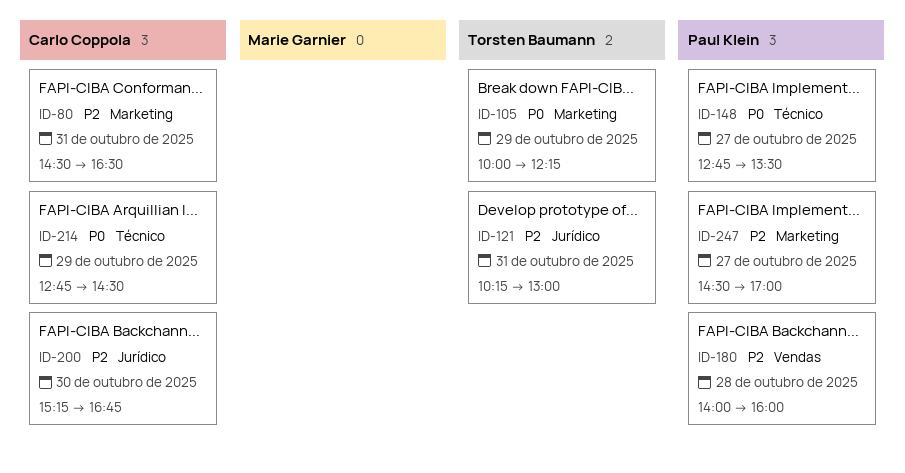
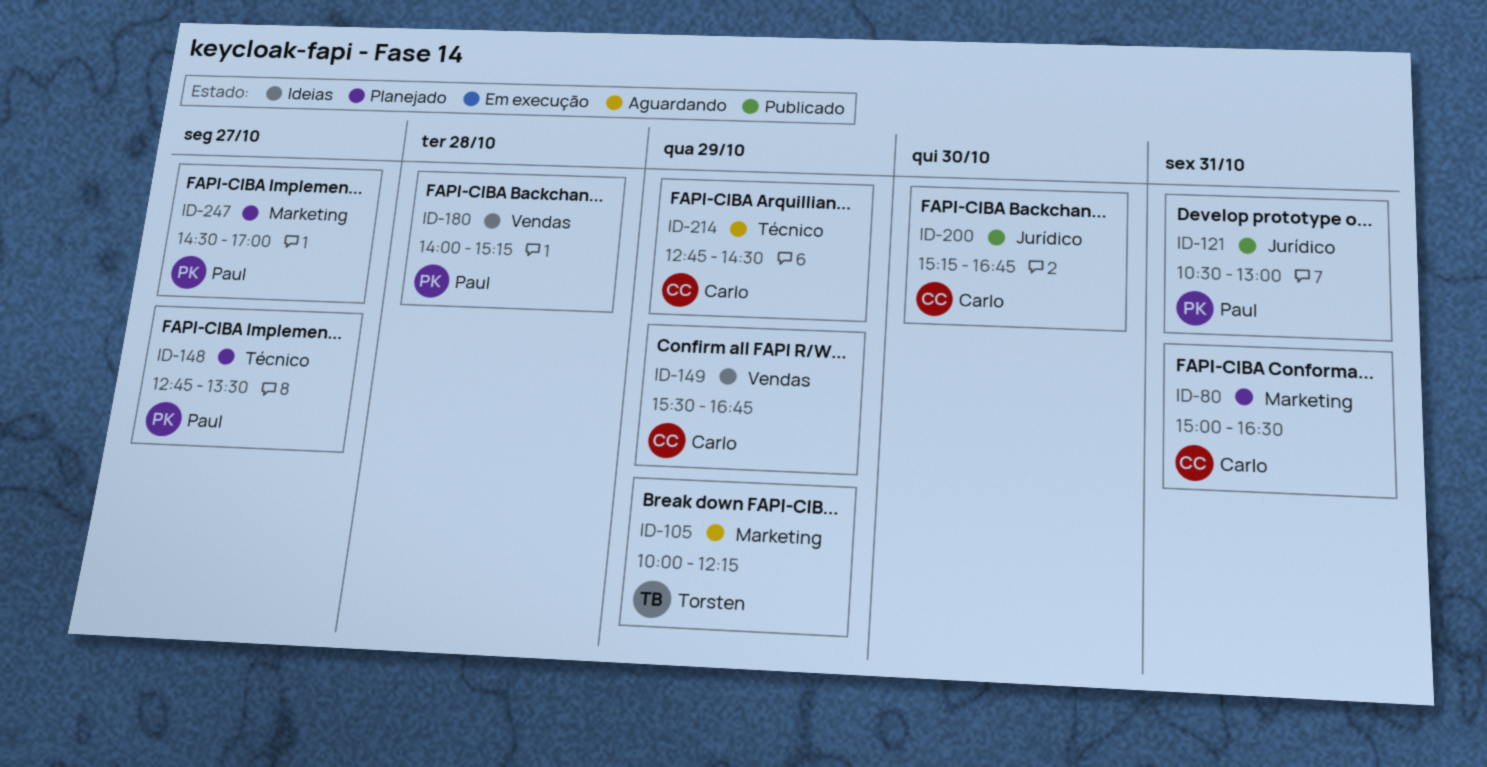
ID-80, begins: 14:30 -> 15:00
ID-121, owner: Torsten Baumann -> Paul Klein
ID-121, begins: 10:15 -> 10:30
ID-149: none -> present
ID-180, ends: 16:00 -> 15:15

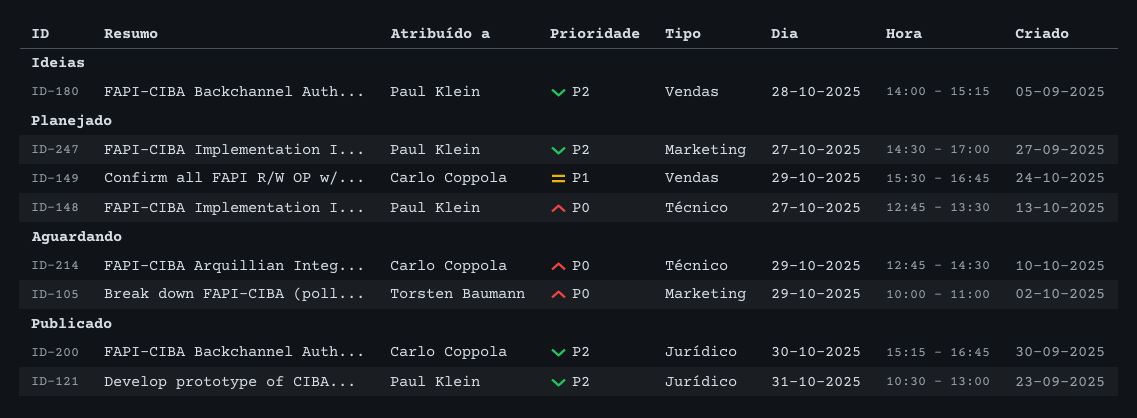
ID-80: present -> none
ID-105, ends: 12:15 -> 11:00
ID-149, status: Ideias -> Planejado

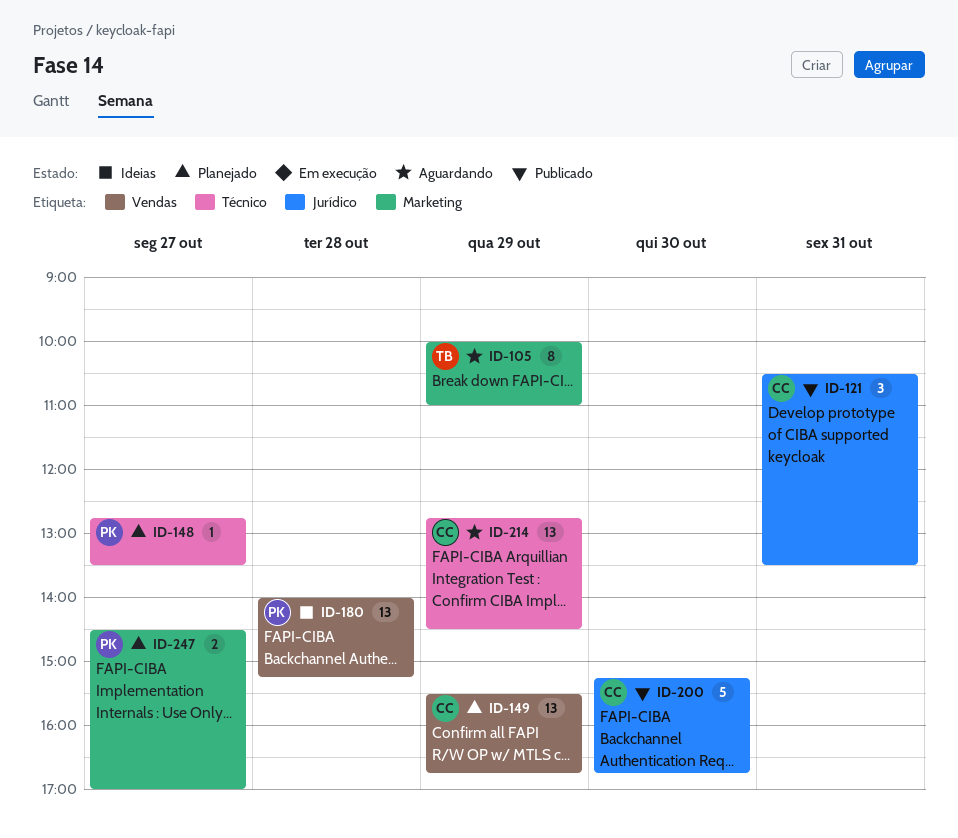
ID-121, owner: Paul Klein -> Carlo Coppola
ID-121, ends: 13:00 -> 13:30

